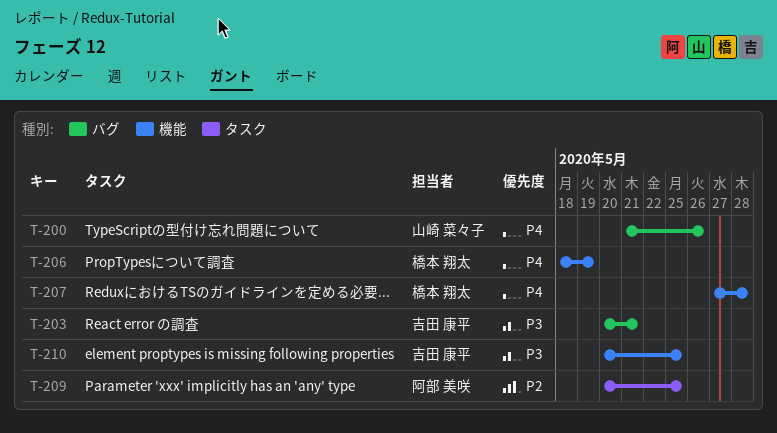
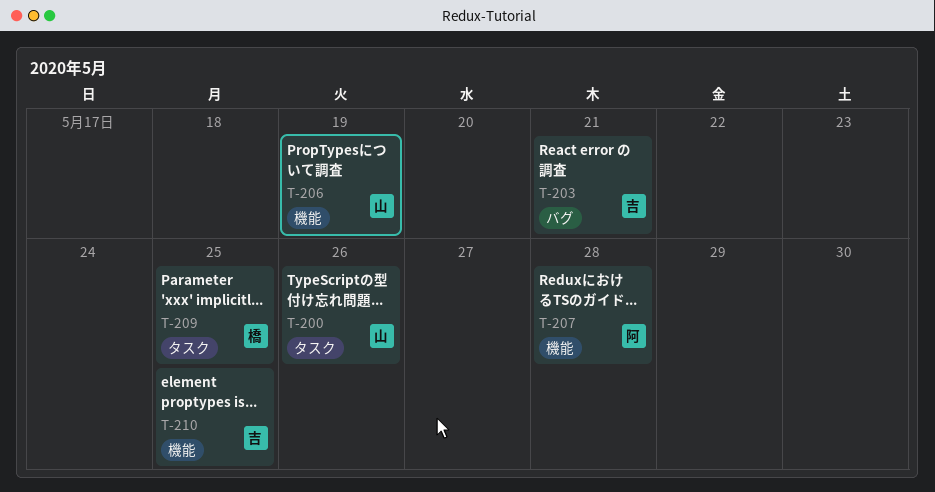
T-200, label: バグ -> タスク
T-206, owner: 橋本 翔太 -> 山崎 菜々子
T-207, owner: 橋本 翔太 -> 阿部 美咲
T-209, owner: 阿部 美咲 -> 橋本 翔太

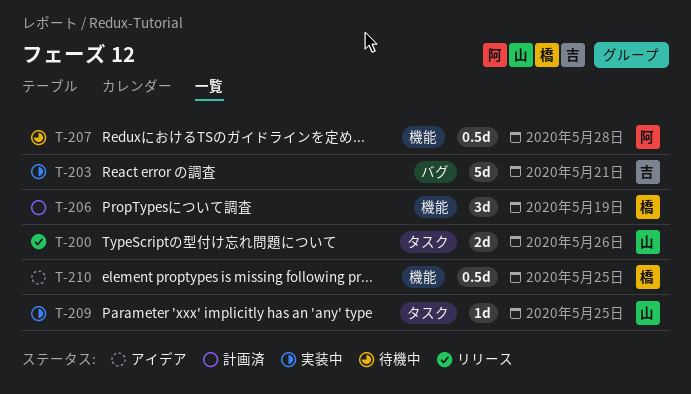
T-206, owner: 山 -> 橋
T-209, owner: 橋 -> 山
T-210, owner: 吉 -> 橋

